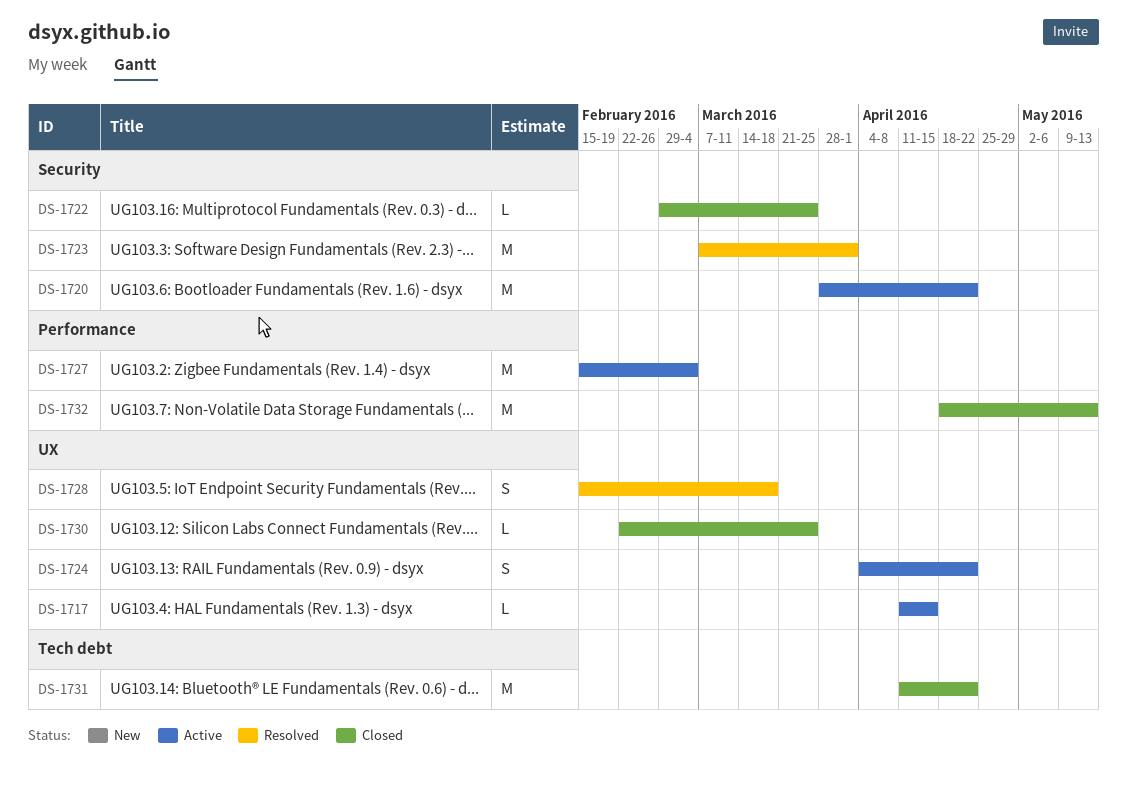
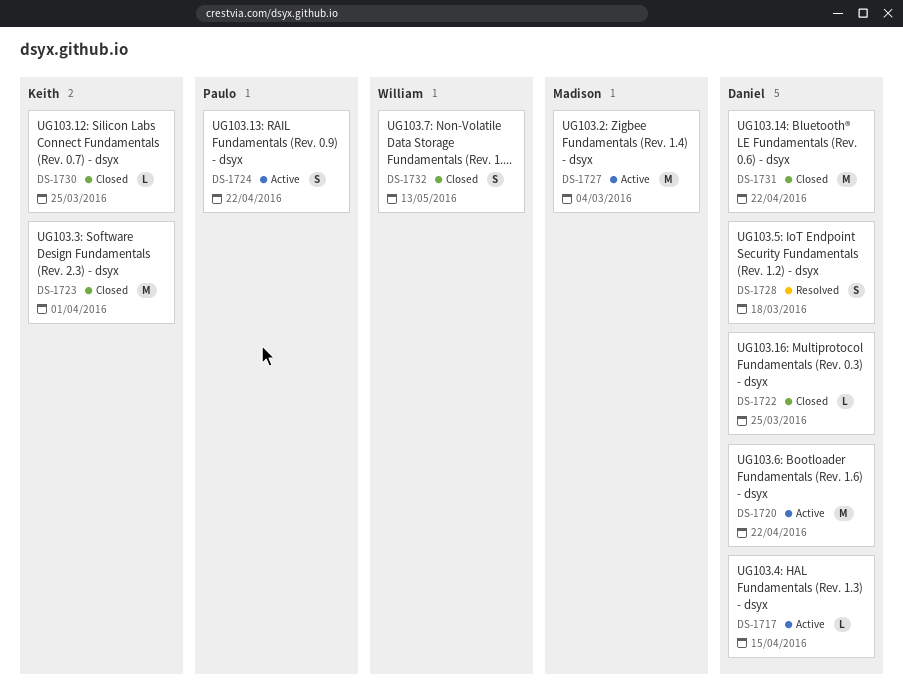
DS-1723, status: Resolved -> Closed
DS-1732, estimate: M -> S

